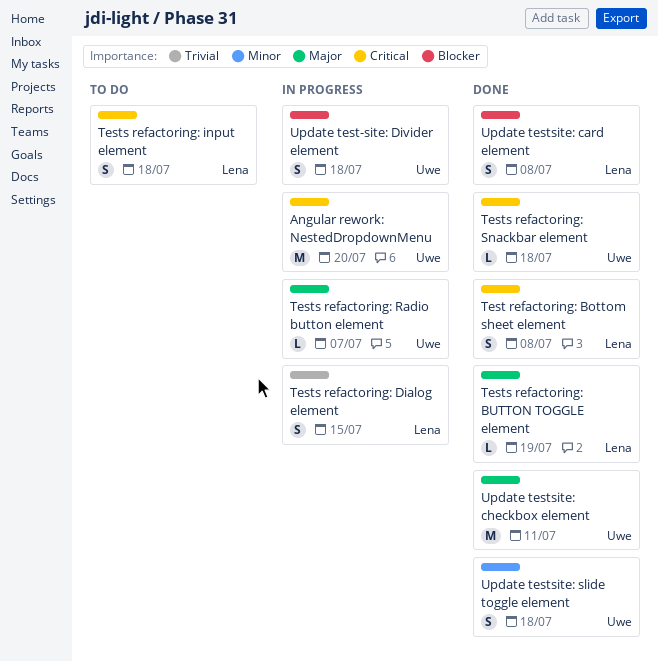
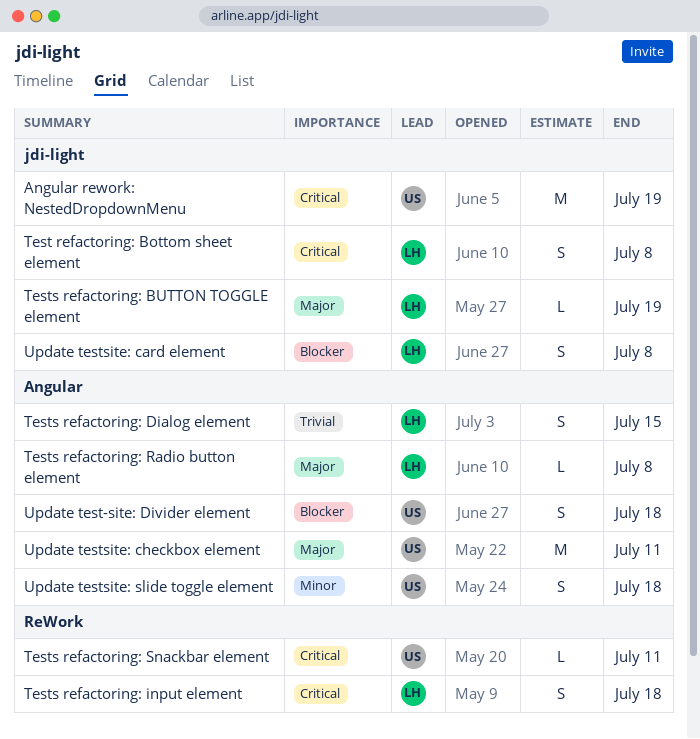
Angular rework: NestedDropdownMenu, due: Jul 20 -> Jul 19
Tests refactoring: Radio button element, owner: Uwe -> Lena
Tests refactoring: Radio button element, due: Jul 7 -> Jul 8
Tests refactoring: Snackbar element, due: Jul 18 -> Jul 11

